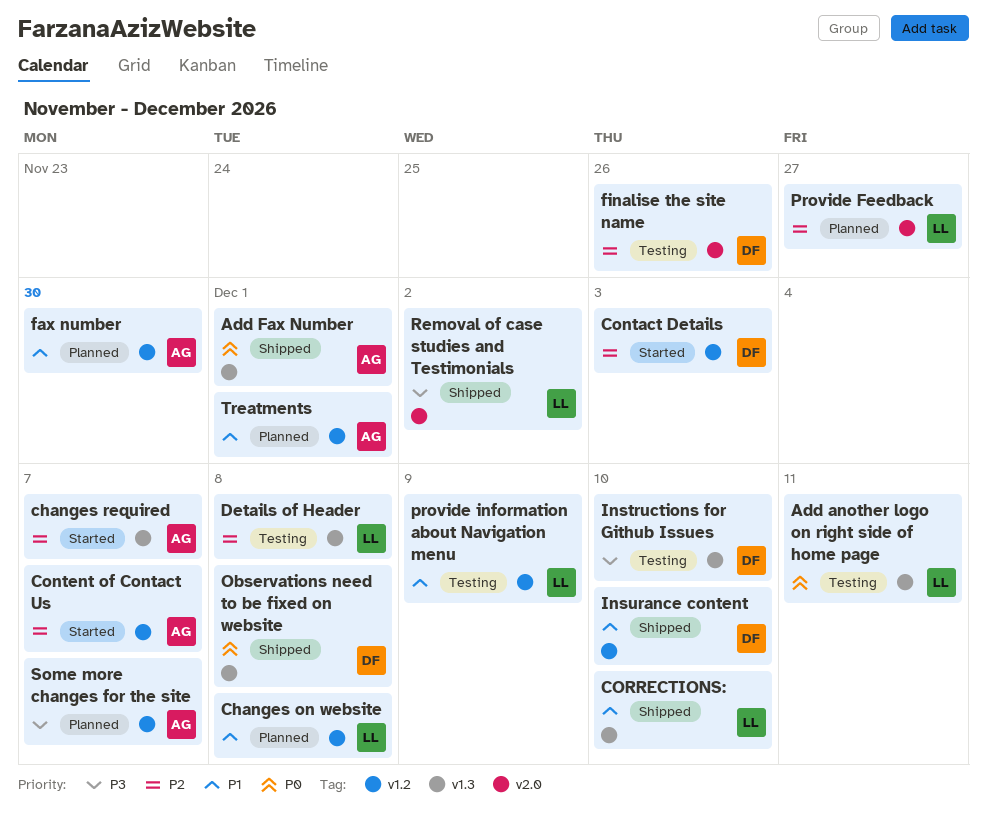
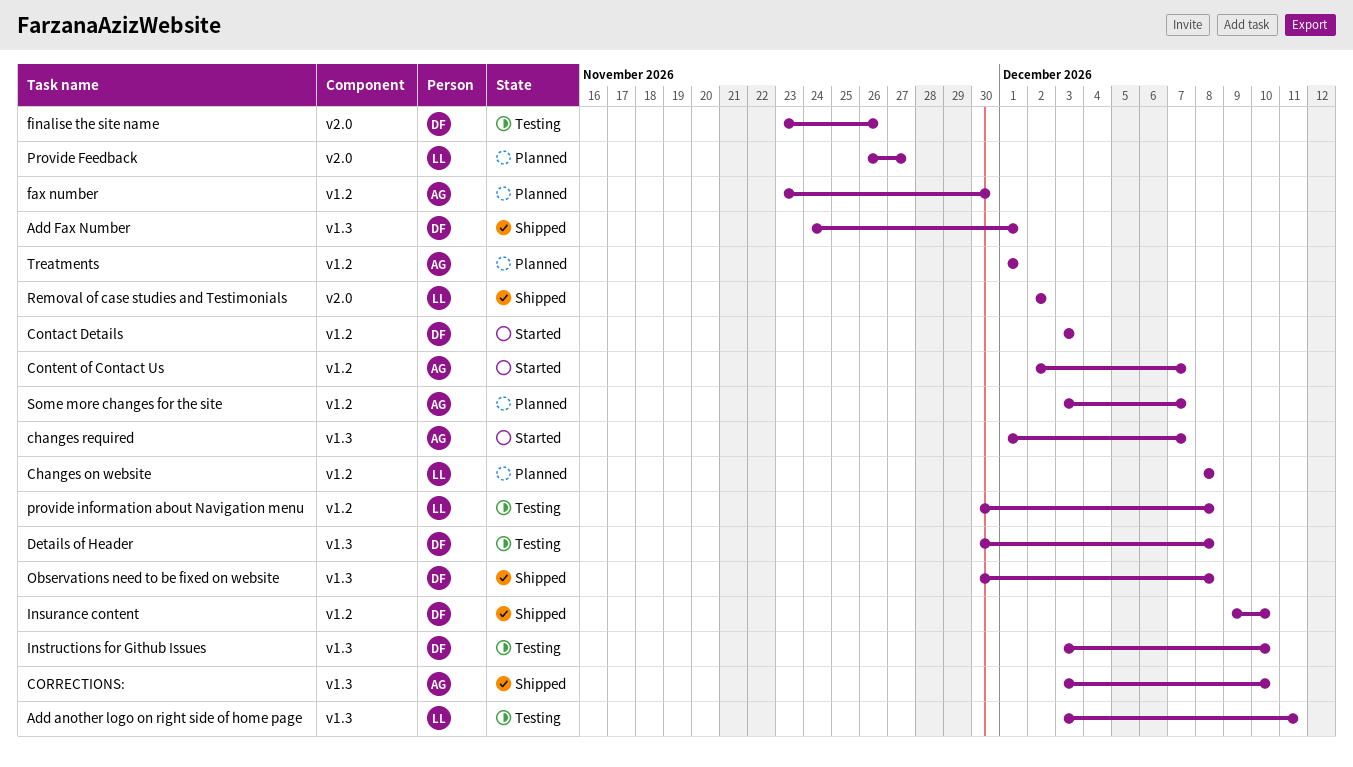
Add Fax Number, owner: AG -> DF
CORRECTIONS:, owner: LL -> AG
Details of Header, owner: LL -> DF
provide information about Navigation menu, due: Dec 9 -> Dec 8

